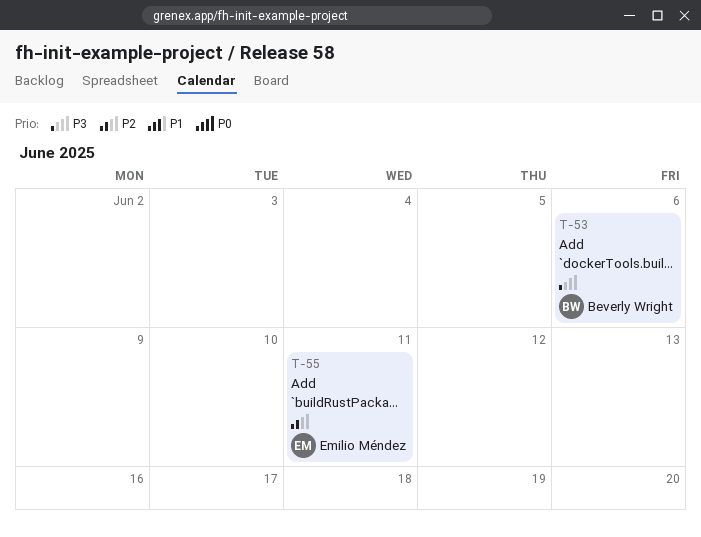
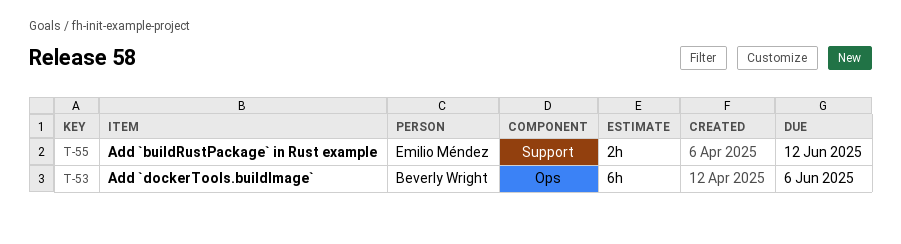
T-55, due: Jun 11 -> Jun 12

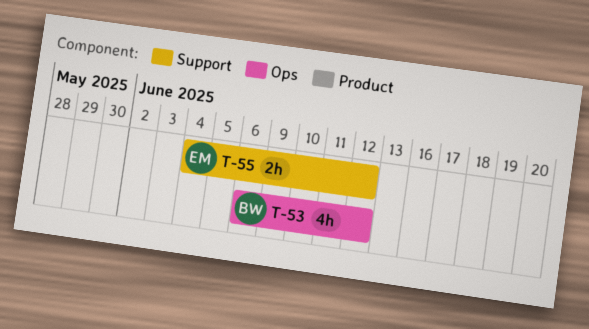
T-53, estimate: 6h -> 4h
T-53, due: Jun 6 -> Jun 12

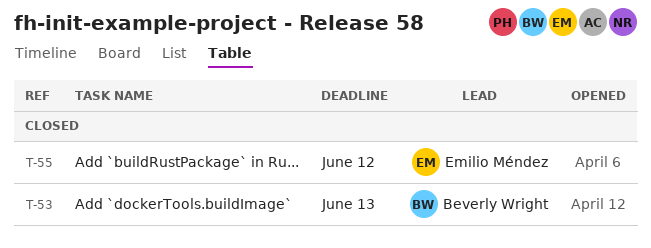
T-53, due: Jun 12 -> Jun 13

